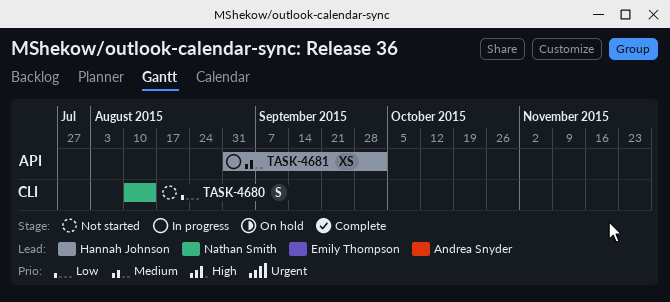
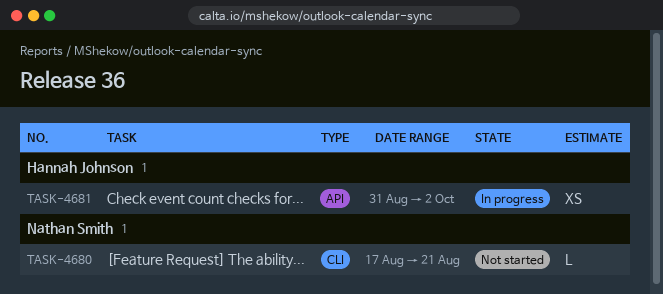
TASK-4680, estimate: S -> L
TASK-4680, start: Aug 10 -> Aug 17
TASK-4680, due: Aug 14 -> Aug 21

